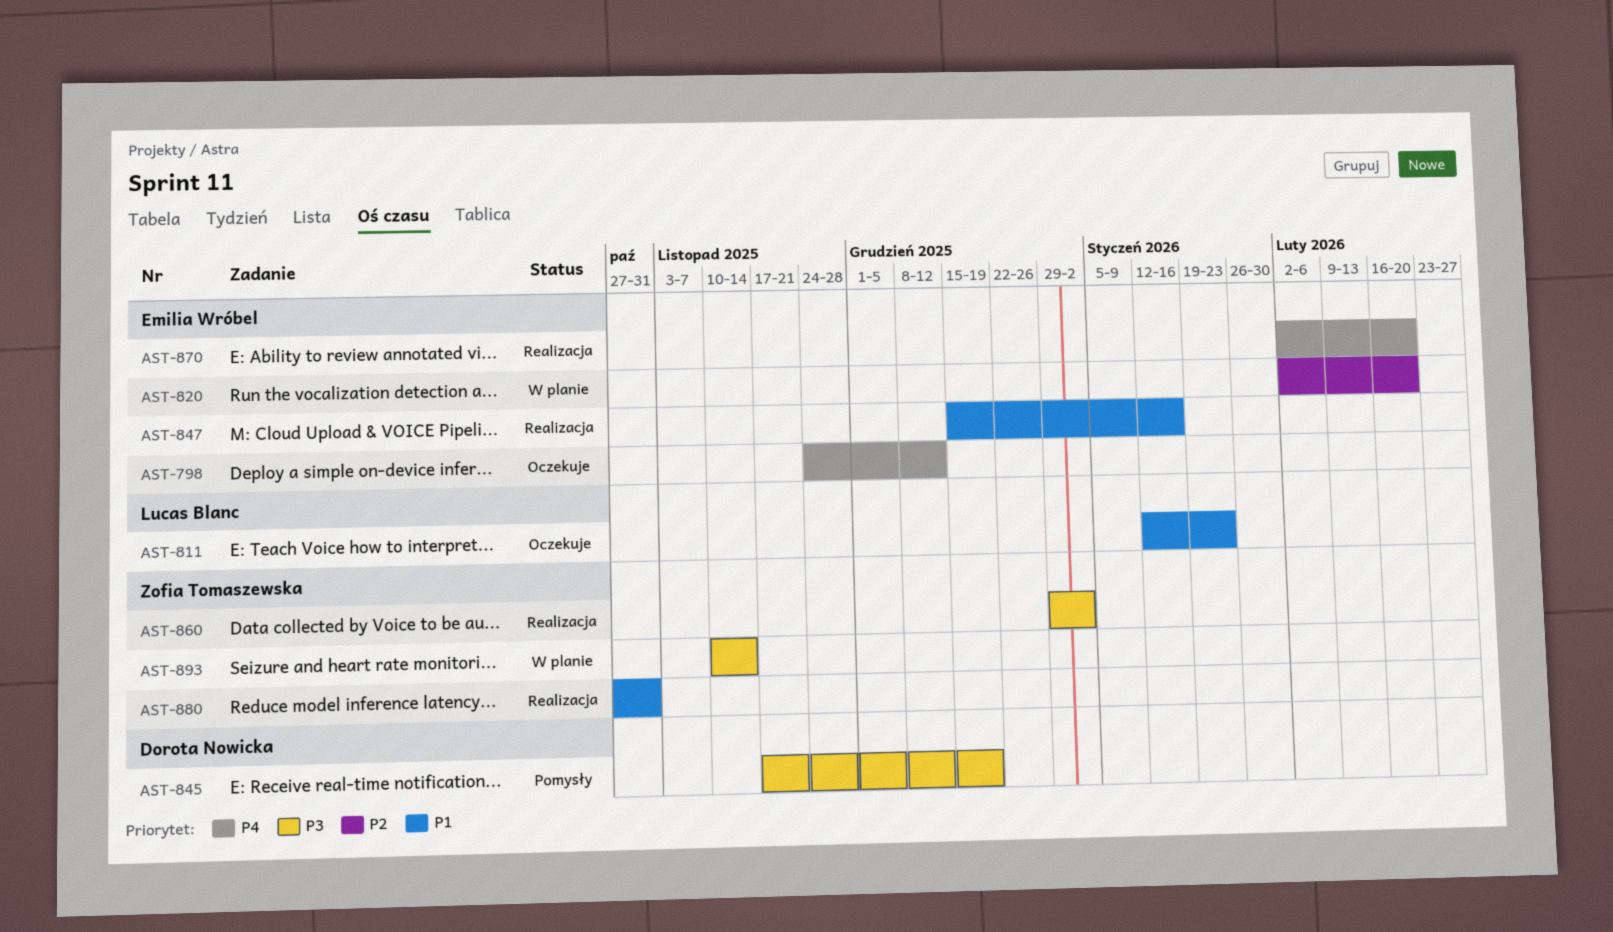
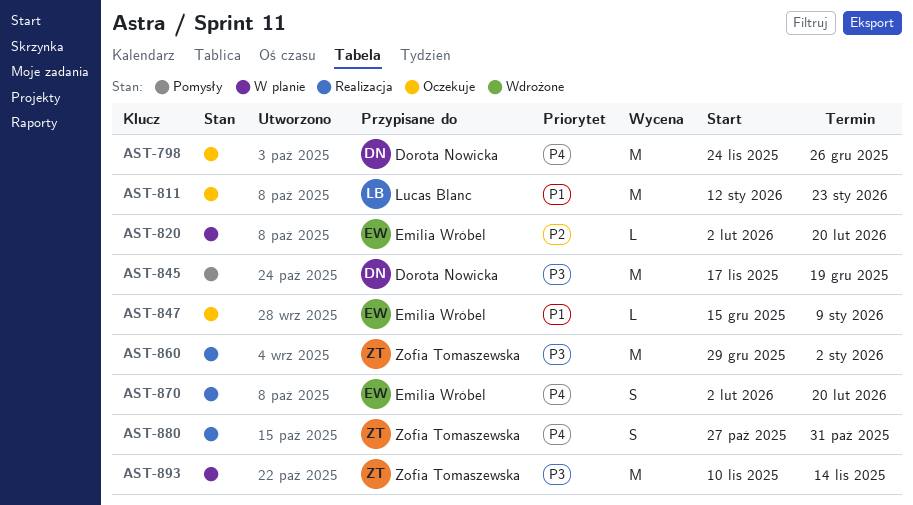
AST-798, owner: Emilia Wróbel -> Dorota Nowicka
AST-798, due: Dec 12 -> Dec 26
AST-847, status: Realizacja -> Oczekuje
AST-847, due: Jan 16 -> Jan 9
AST-880, priority: P1 -> P4

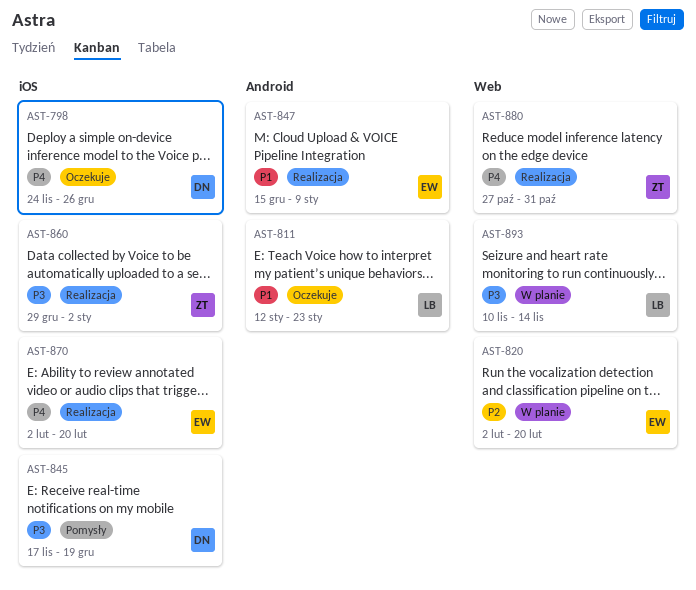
AST-847, status: Oczekuje -> Realizacja
AST-893, owner: Zofia Tomaszewska -> Lucas Blanc

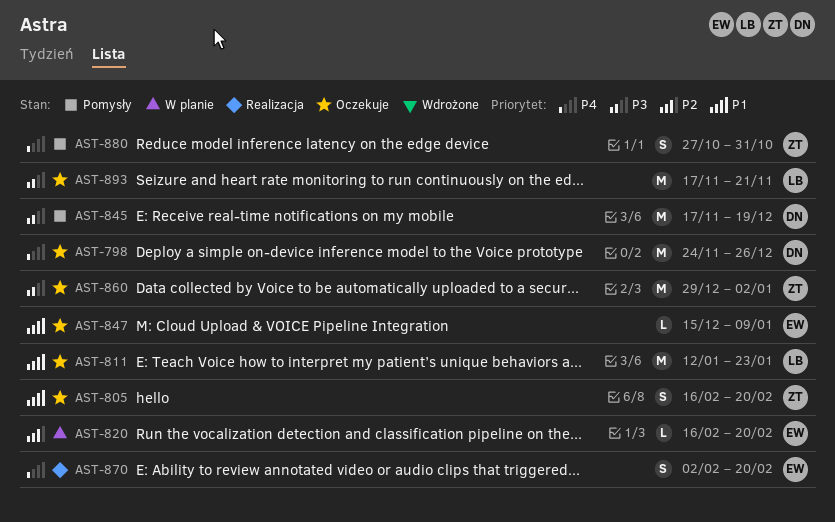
AST-805: none -> present
AST-820, start: Feb 2 -> Feb 16
AST-847, status: Realizacja -> Oczekuje
AST-860, status: Realizacja -> Oczekuje
AST-880, status: Realizacja -> Pomysły
AST-893, status: W planie -> Oczekuje
AST-893, start: Nov 10 -> Nov 17
AST-893, due: Nov 14 -> Nov 21

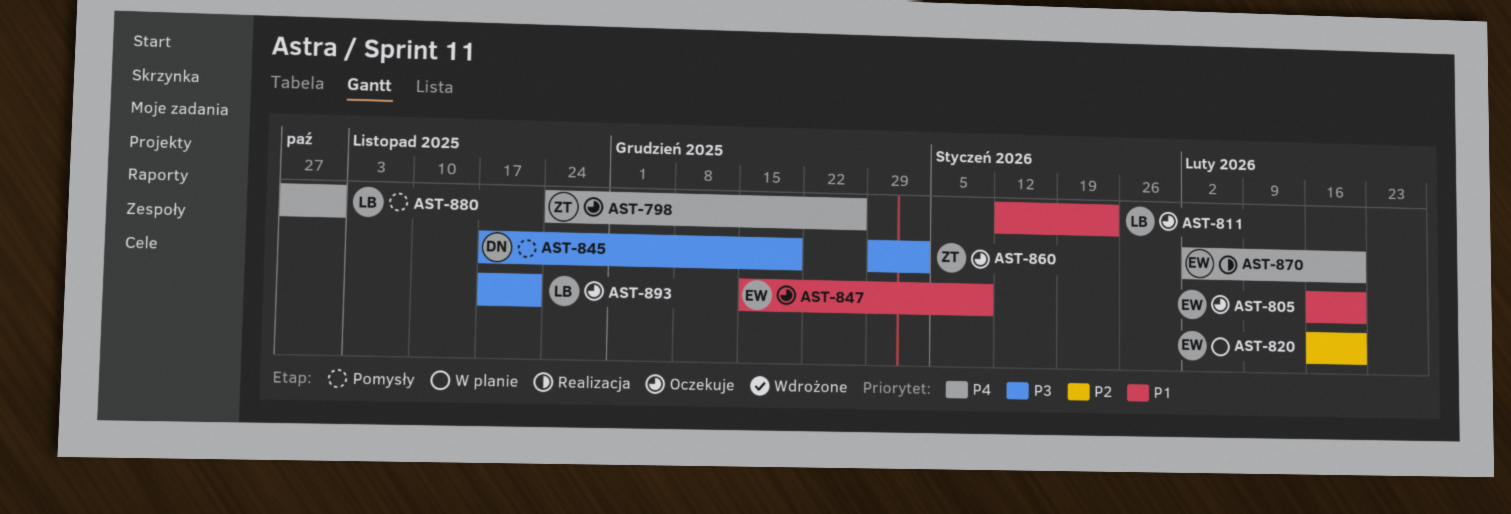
AST-798, owner: DN -> ZT
AST-805, owner: ZT -> EW
AST-880, owner: ZT -> LB

